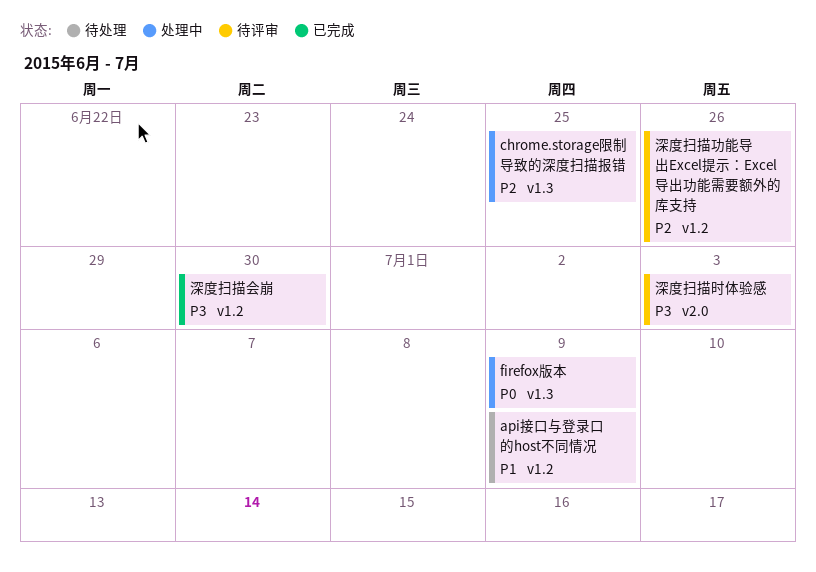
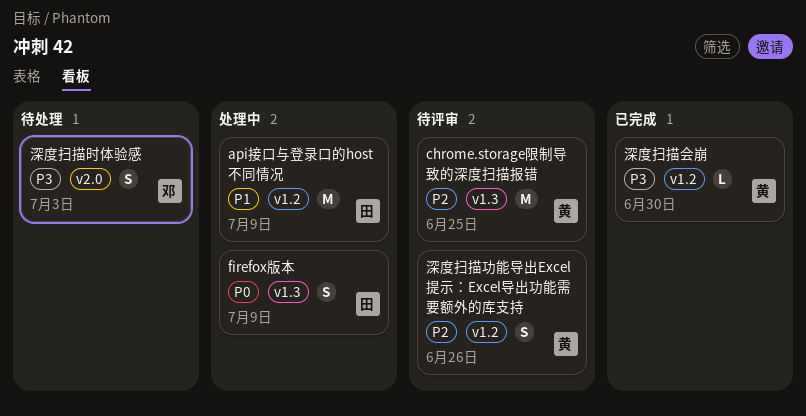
api接口与登录口的host不同情况, status: 待处理 -> 处理中
chrome.storage限制导致的深度扫描报错, status: 处理中 -> 待评审
深度扫描时体验感, status: 待评审 -> 待处理

